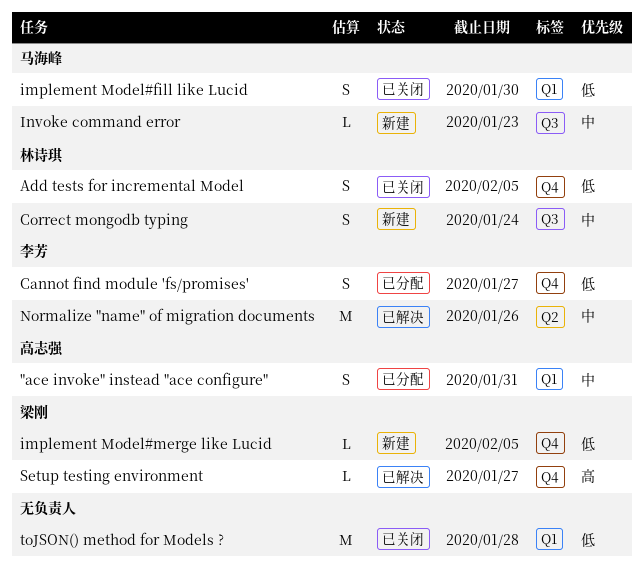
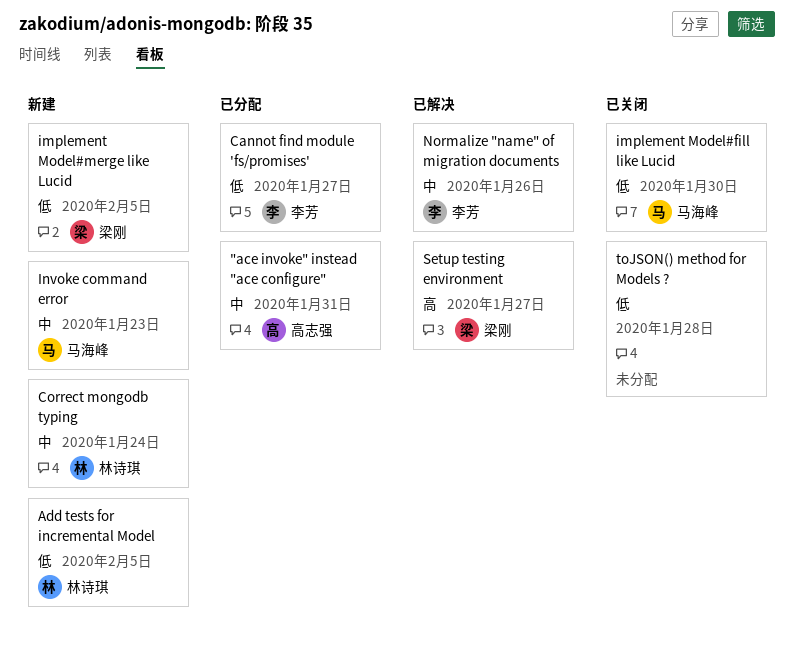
Add tests for incremental Model, status: 已关闭 -> 新建

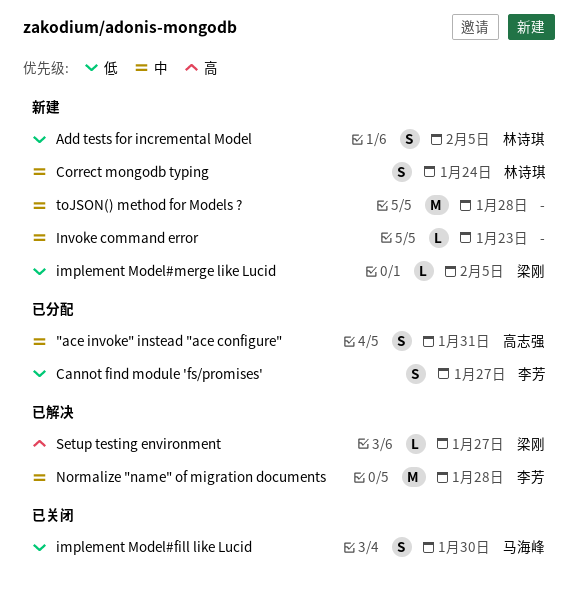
Invoke command error, owner: 马海峰 -> none
Normalize "name" of migration documents, due: Jan 26 -> Jan 28
toJSON() method for Models ?, status: 已关闭 -> 新建
toJSON() method for Models ?, priority: 低 -> 中

